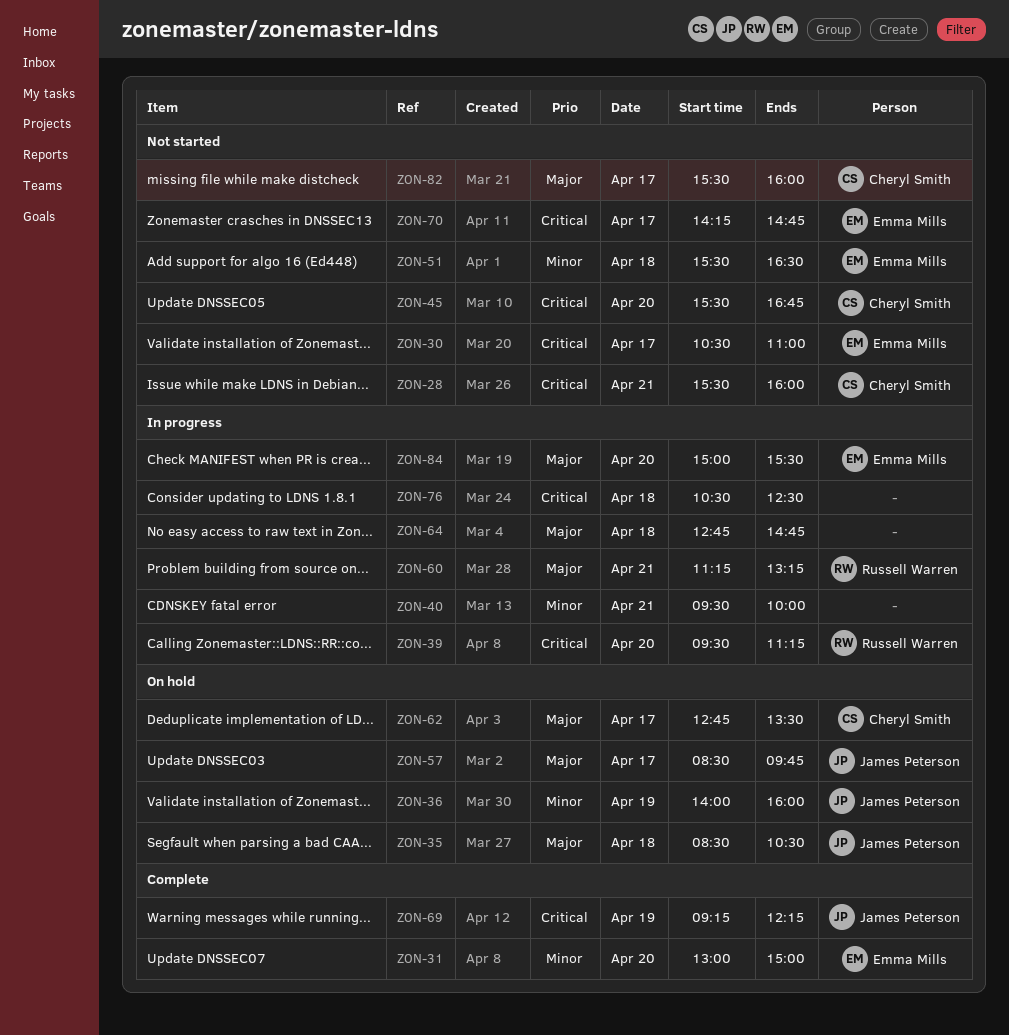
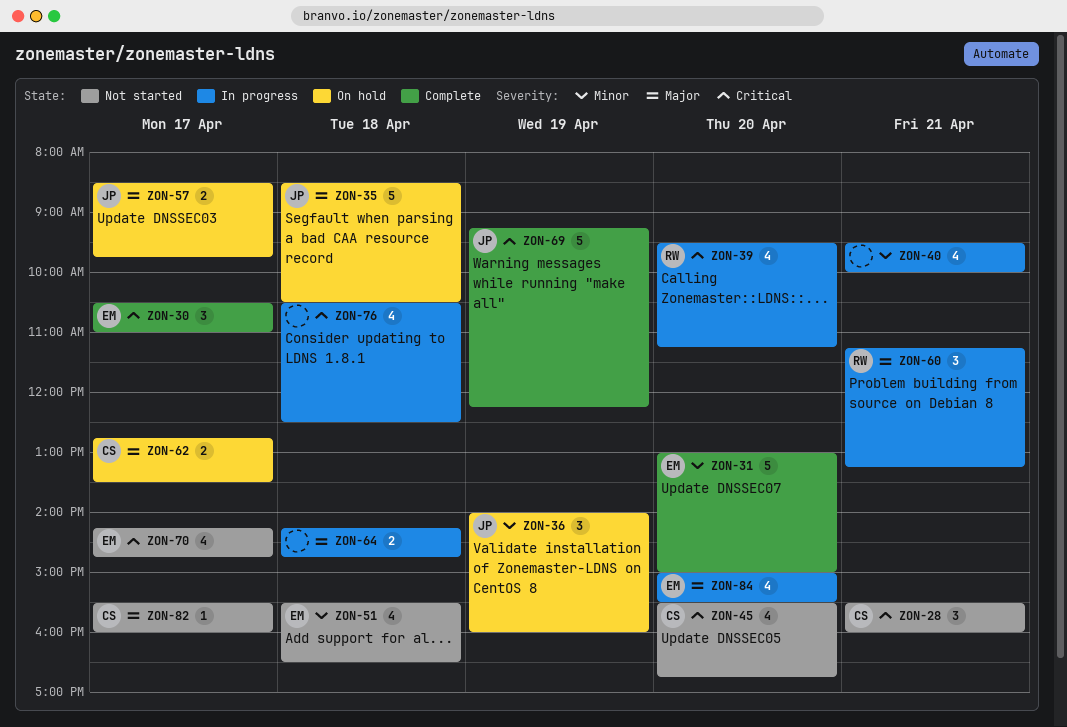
ZON-30, status: Not started -> Complete
ZON-64, begins: 12:45 -> 14:15

